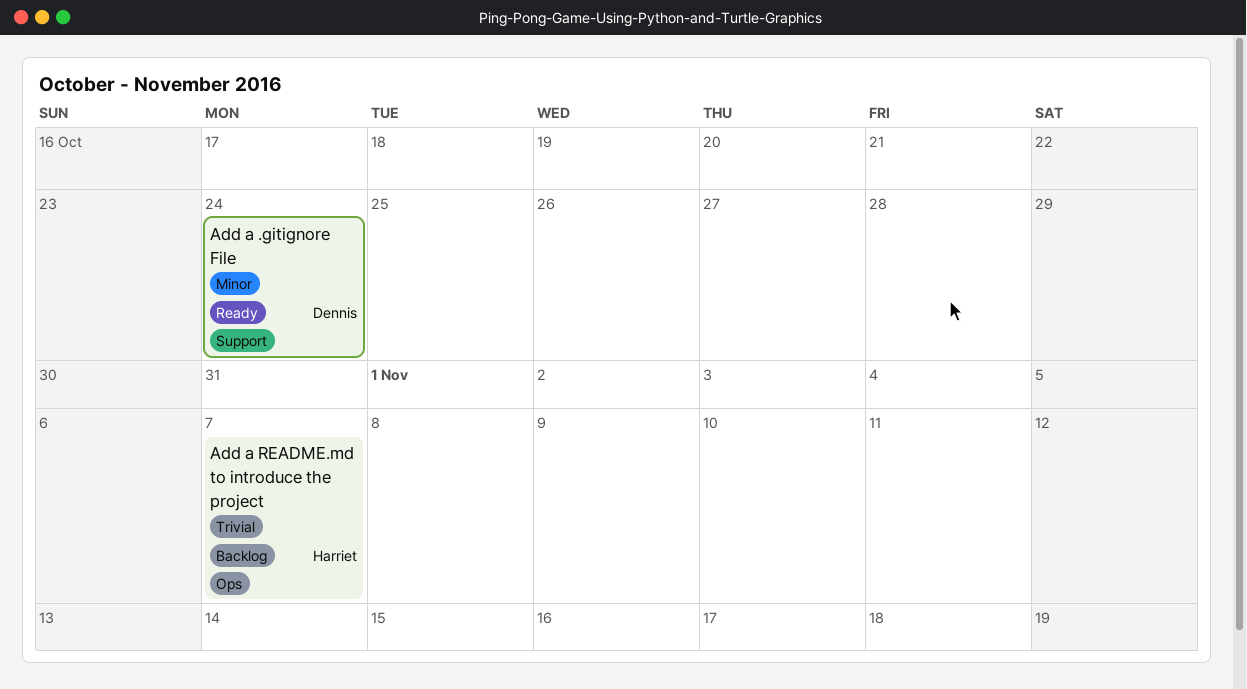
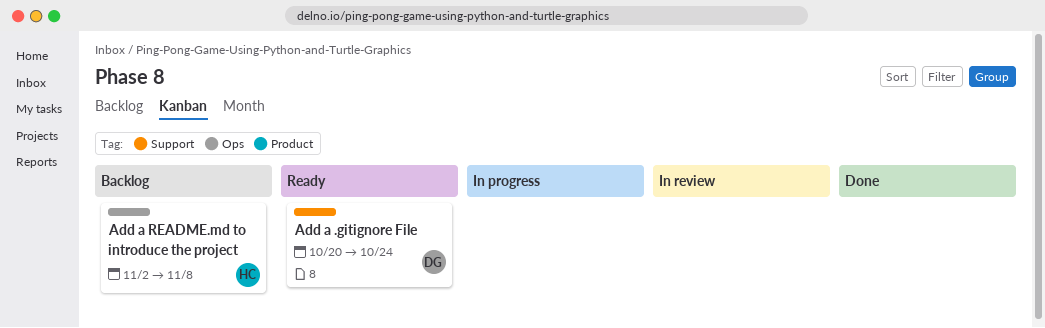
Add a README.md to introduce the project, due: Nov 7 -> Nov 8

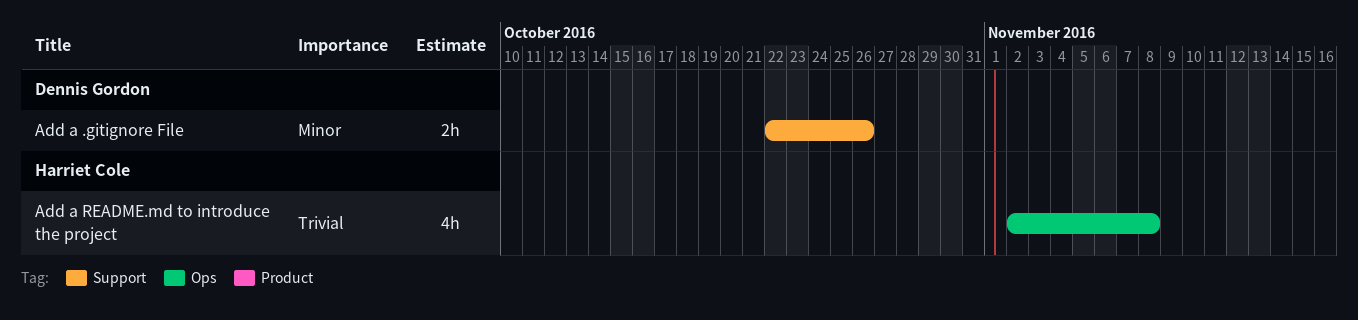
Add a .gitignore File, start: Oct 20 -> Oct 22
Add a .gitignore File, due: Oct 24 -> Oct 26

